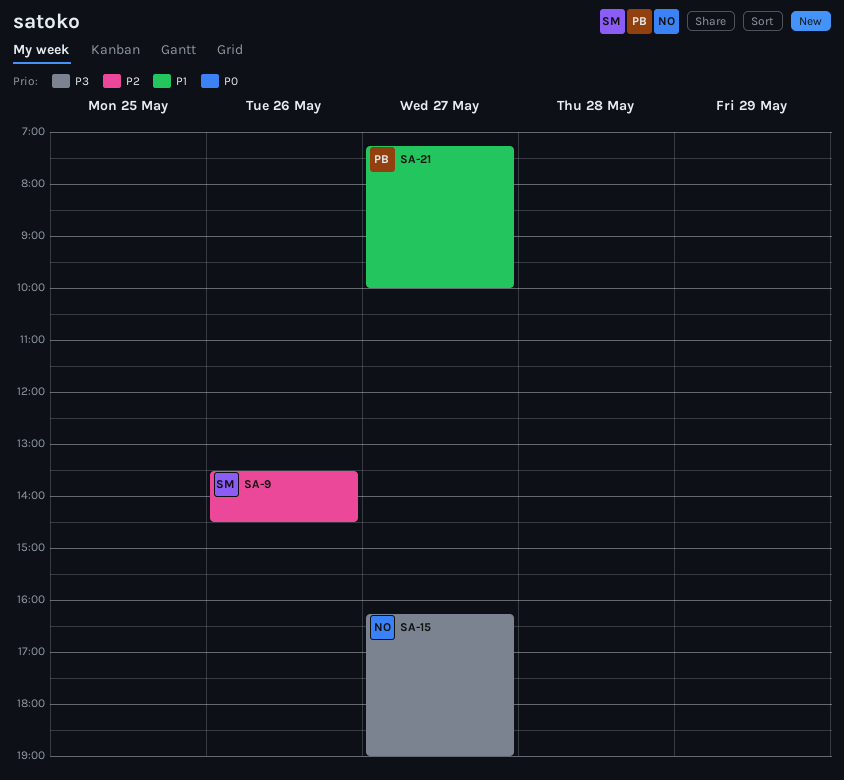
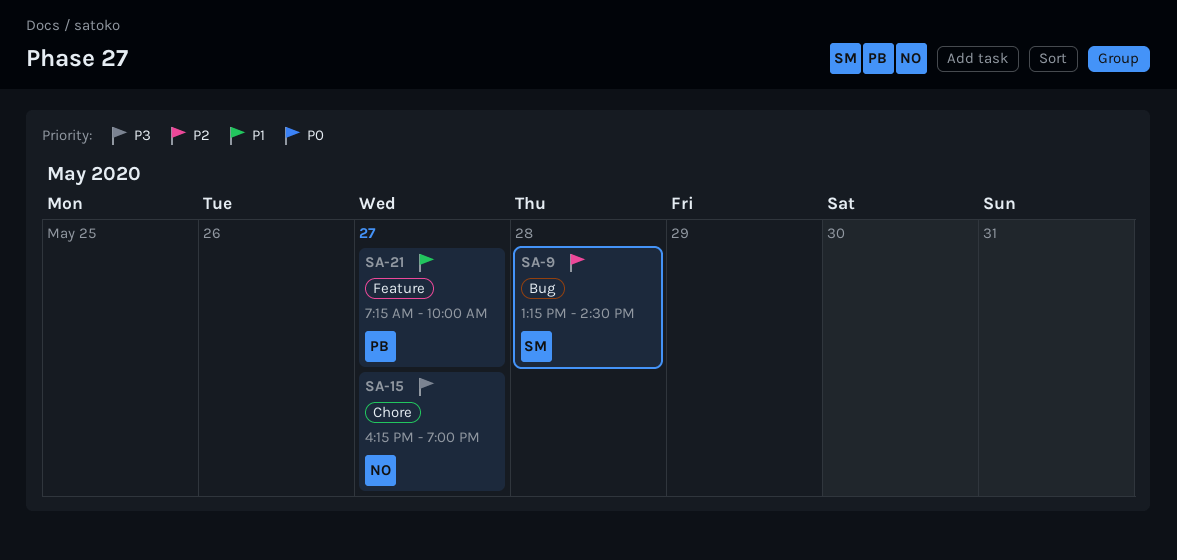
SA-9, day: May 26 -> May 28
SA-9, begins: 13:30 -> 13:15

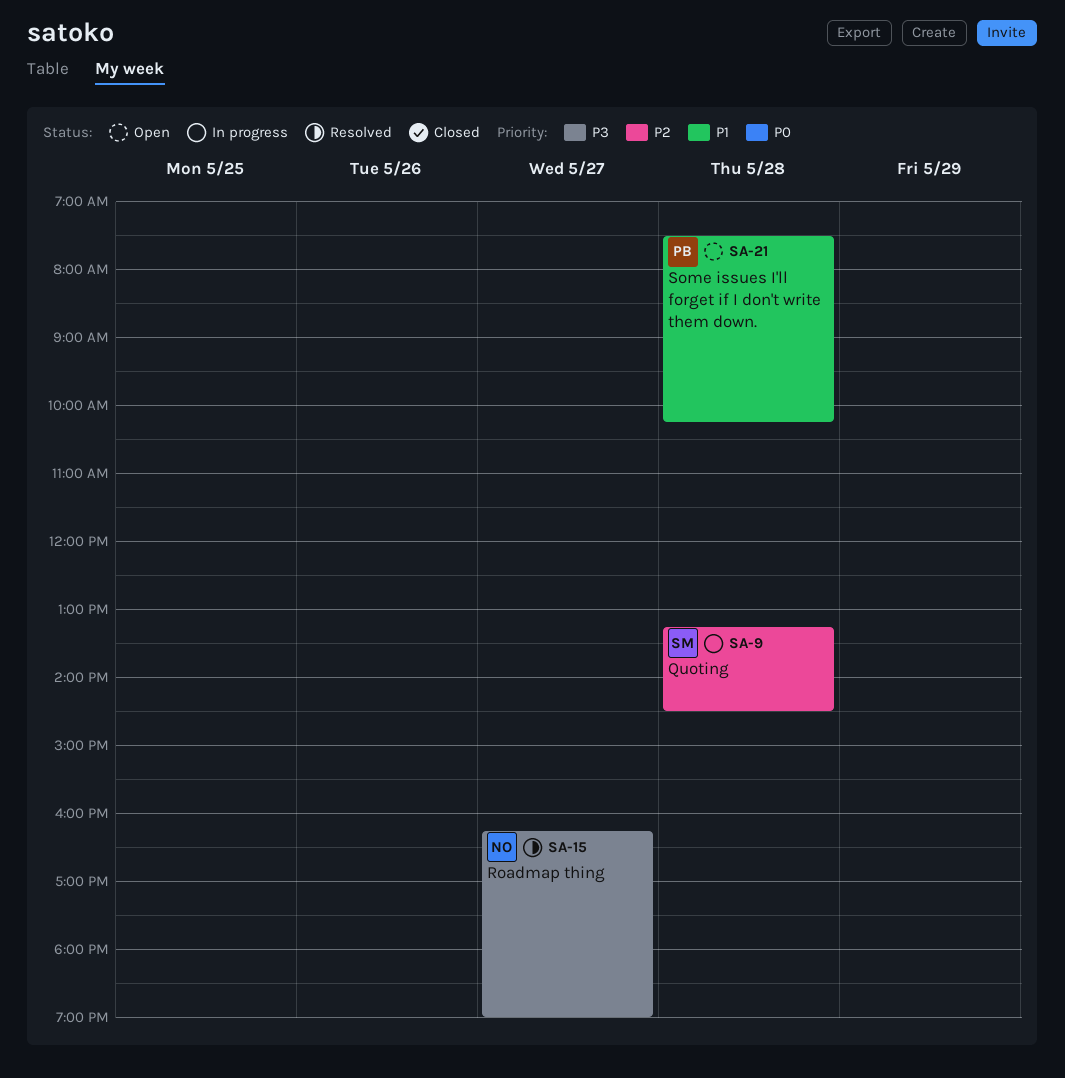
SA-21, day: May 27 -> May 28
SA-21, begins: 07:15 -> 07:30
SA-21, ends: 10:00 -> 10:15

